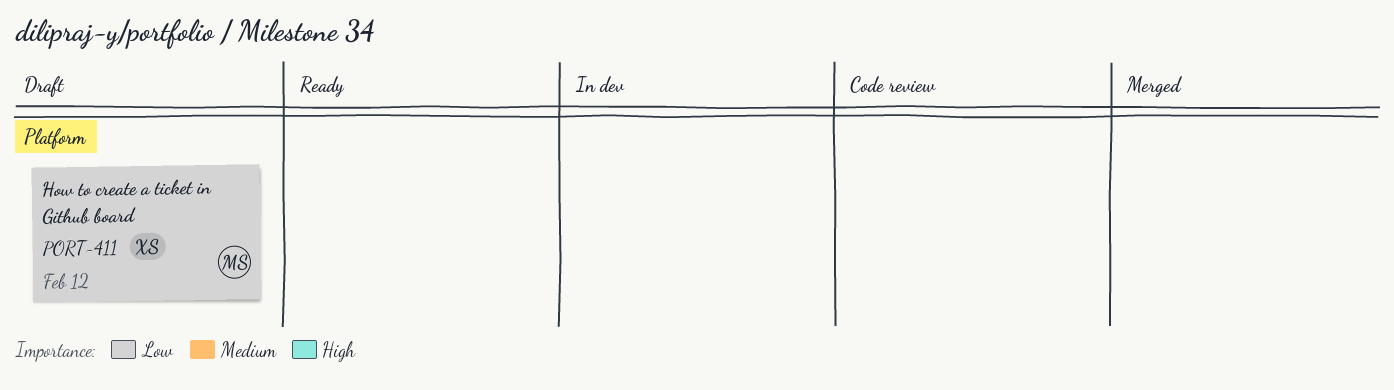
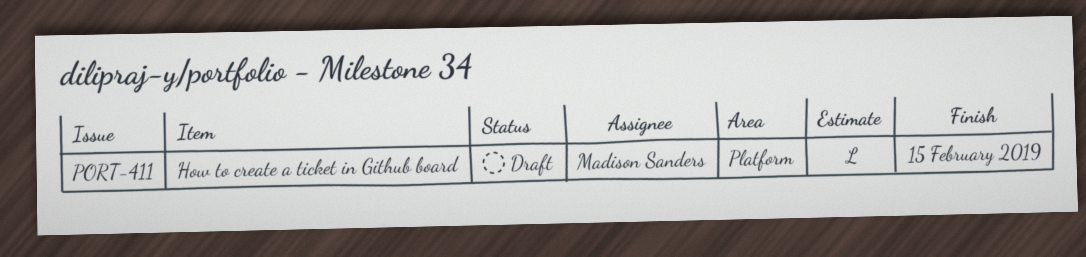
PORT-411, estimate: XS -> L
PORT-411, due: Feb 12 -> Feb 15

